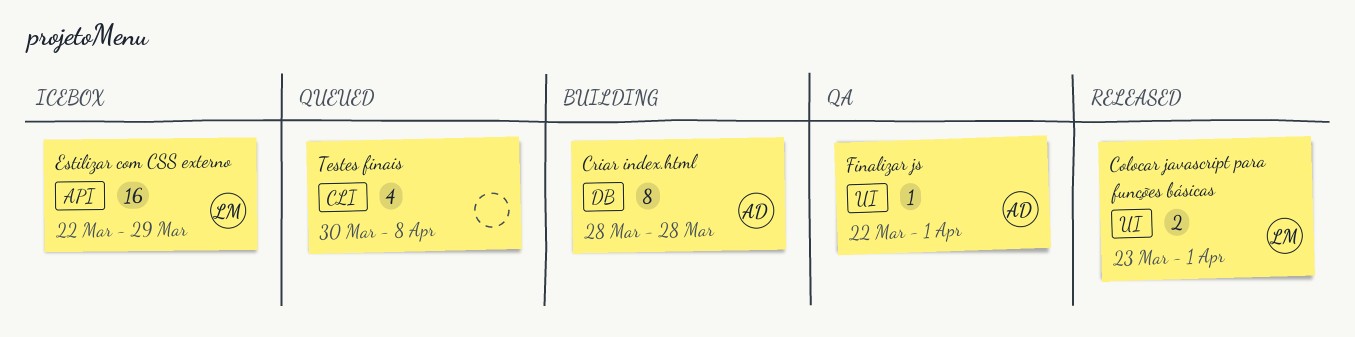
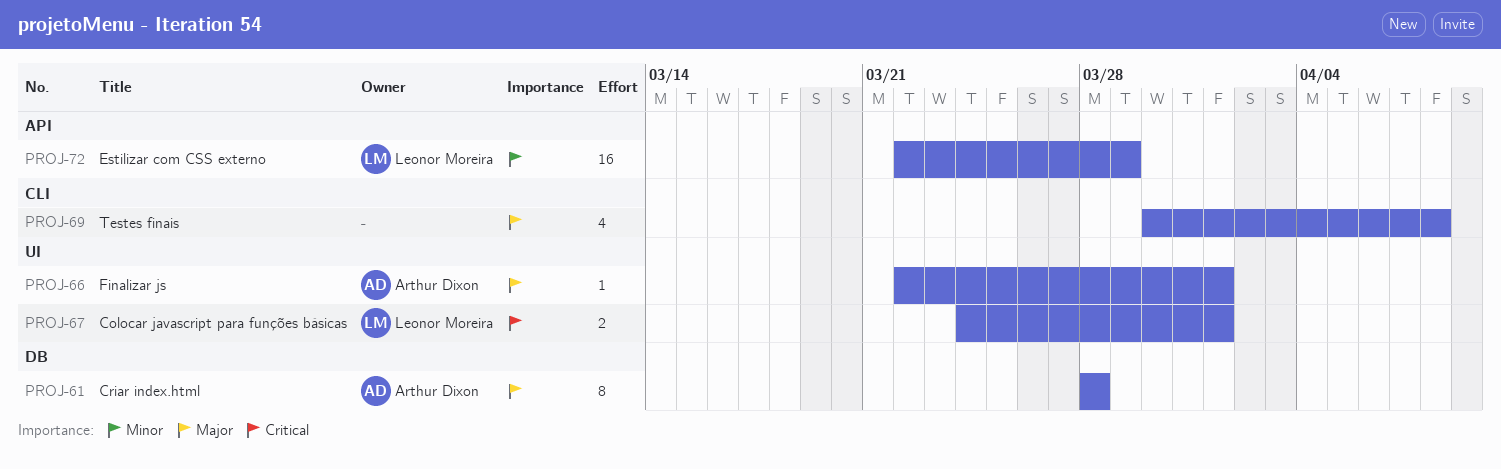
Colocar javascript para funções básicas, start: Mar 23 -> Mar 24

